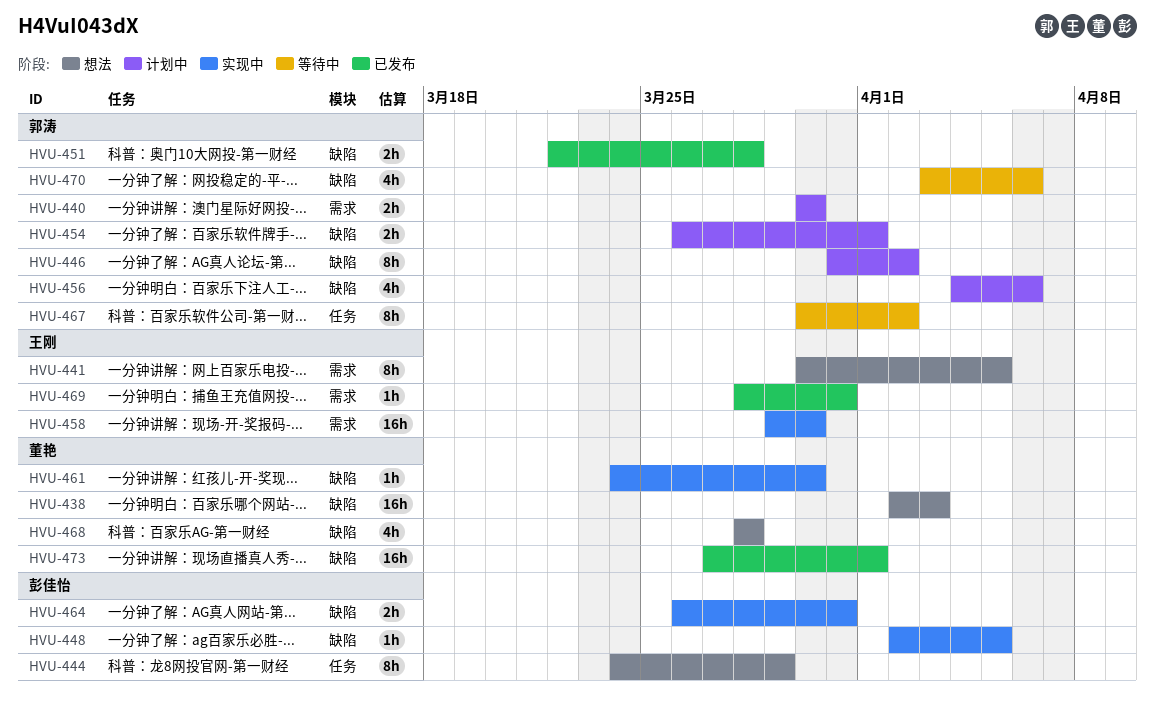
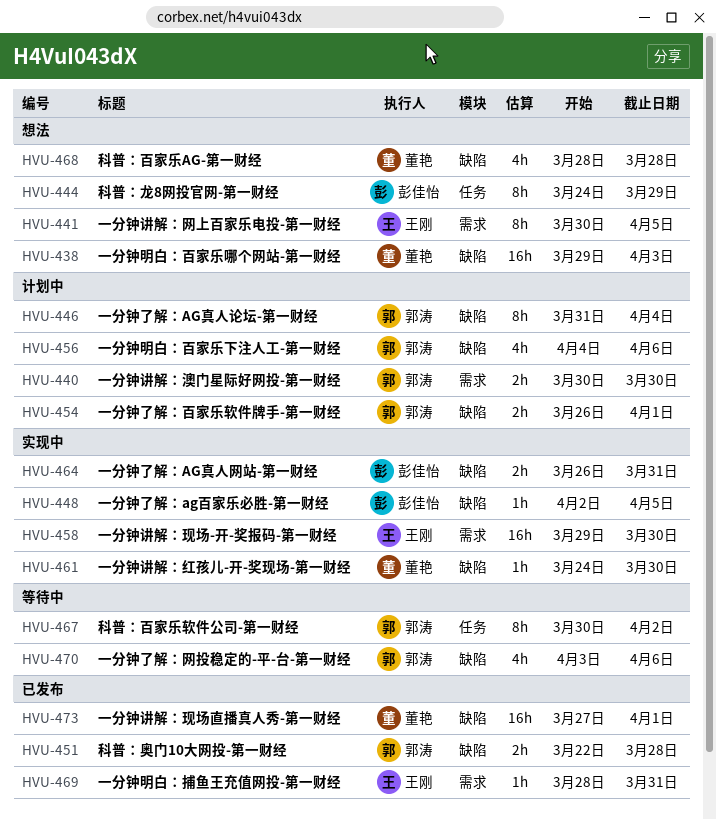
HVU-438, start: Apr 2 -> Mar 29
HVU-446, due: Apr 2 -> Apr 4

